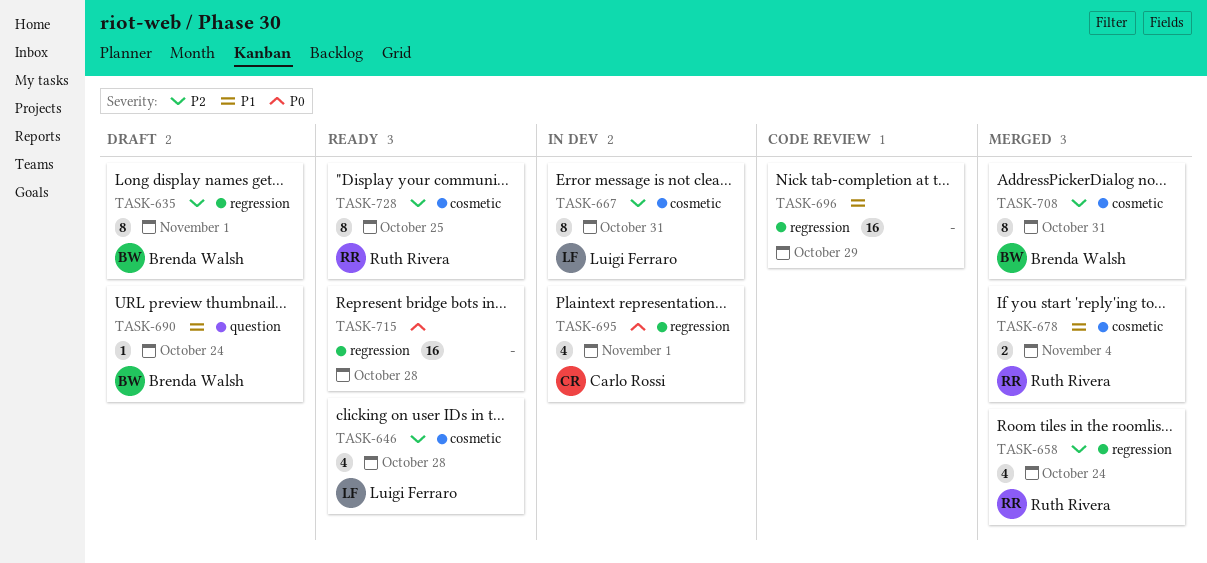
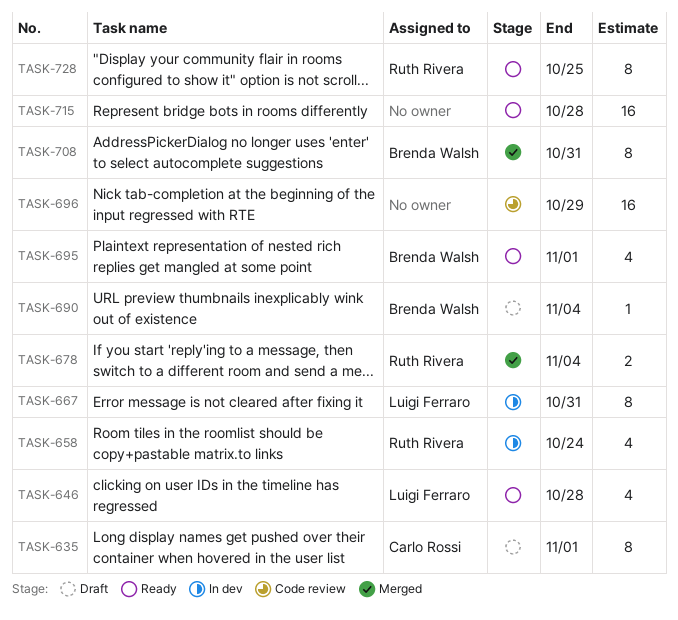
TASK-635, owner: Brenda Walsh -> Carlo Rossi
TASK-658, status: Merged -> In dev
TASK-690, due: Oct 24 -> Nov 4
TASK-695, status: In dev -> Ready
TASK-695, owner: Carlo Rossi -> Brenda Walsh

